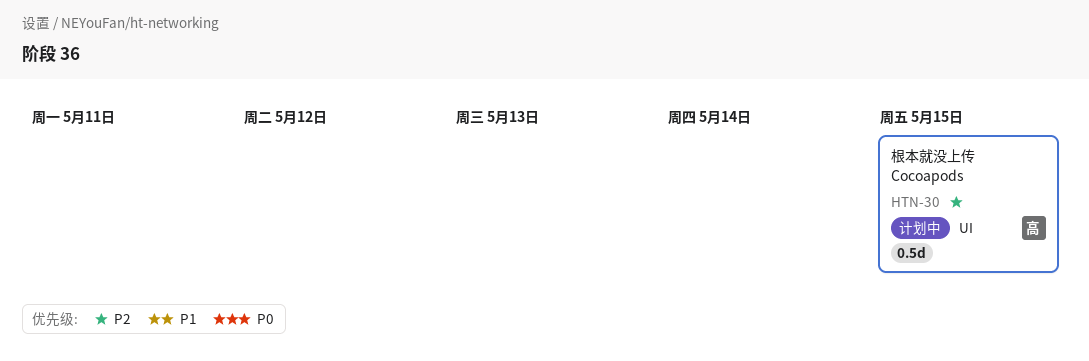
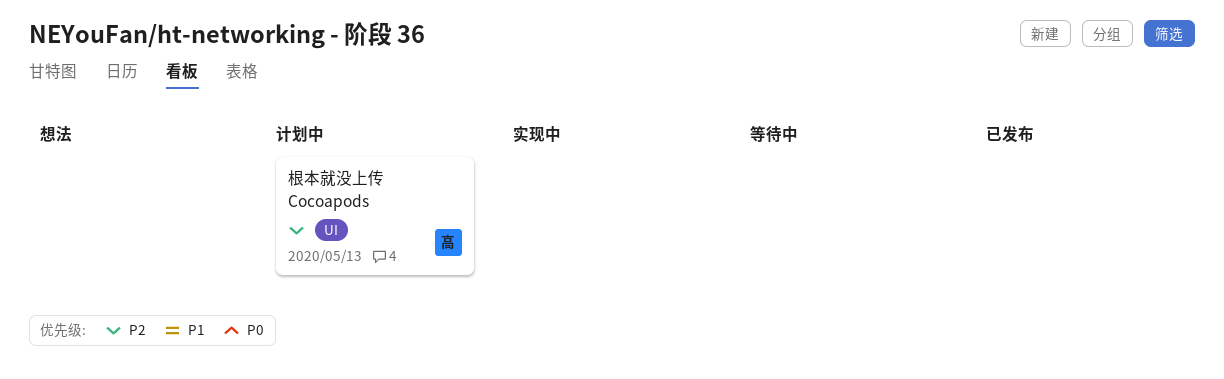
根本就没上传 Cocoapods, due: May 15 -> May 13

